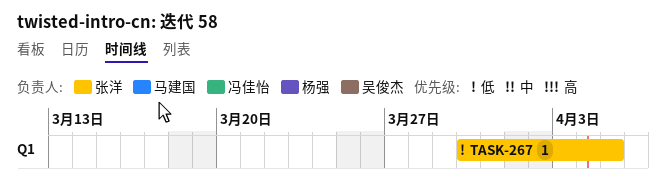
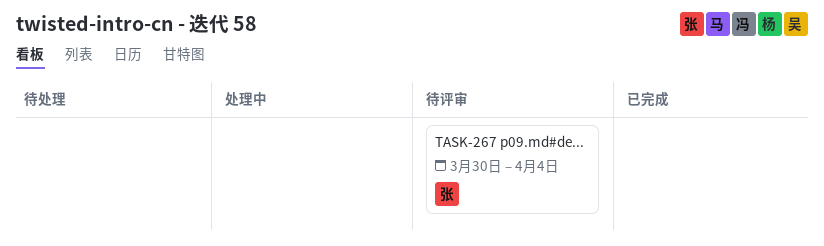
TASK-267, due: Apr 5 -> Apr 4

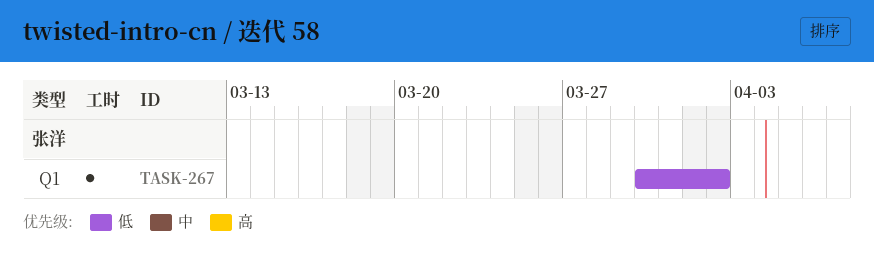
TASK-267, due: Apr 4 -> Apr 2

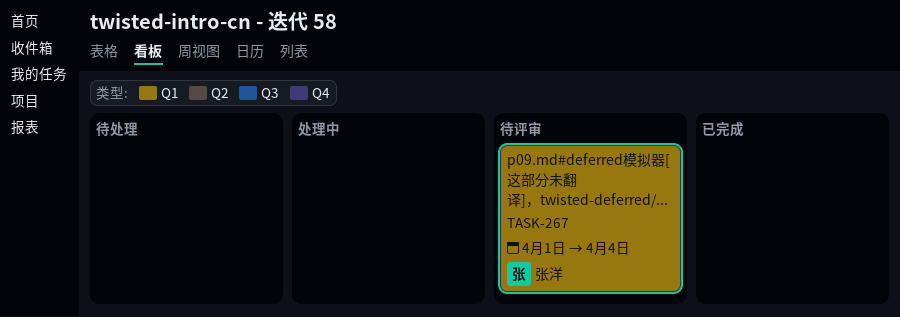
TASK-267, start: Mar 30 -> Apr 1
TASK-267, due: Apr 2 -> Apr 4

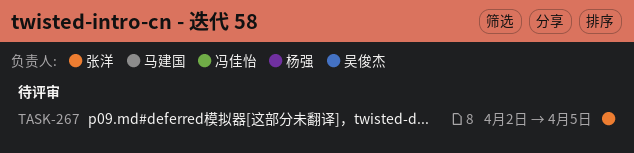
TASK-267, start: Apr 1 -> Apr 2
TASK-267, due: Apr 4 -> Apr 5

